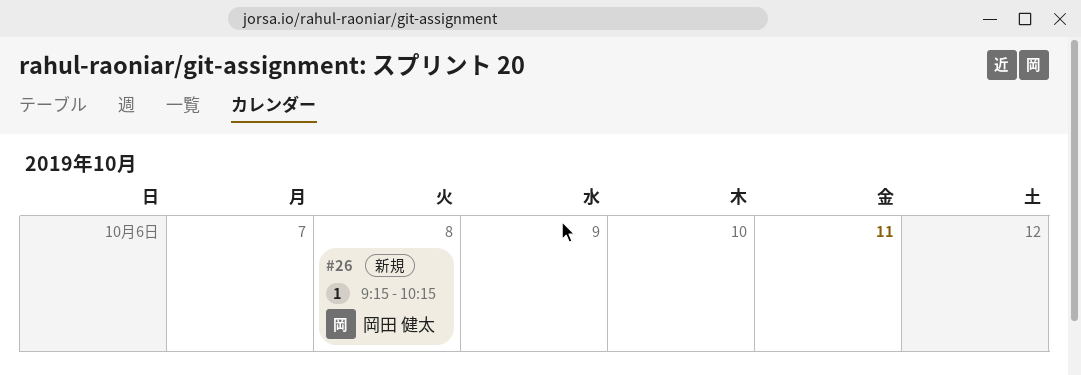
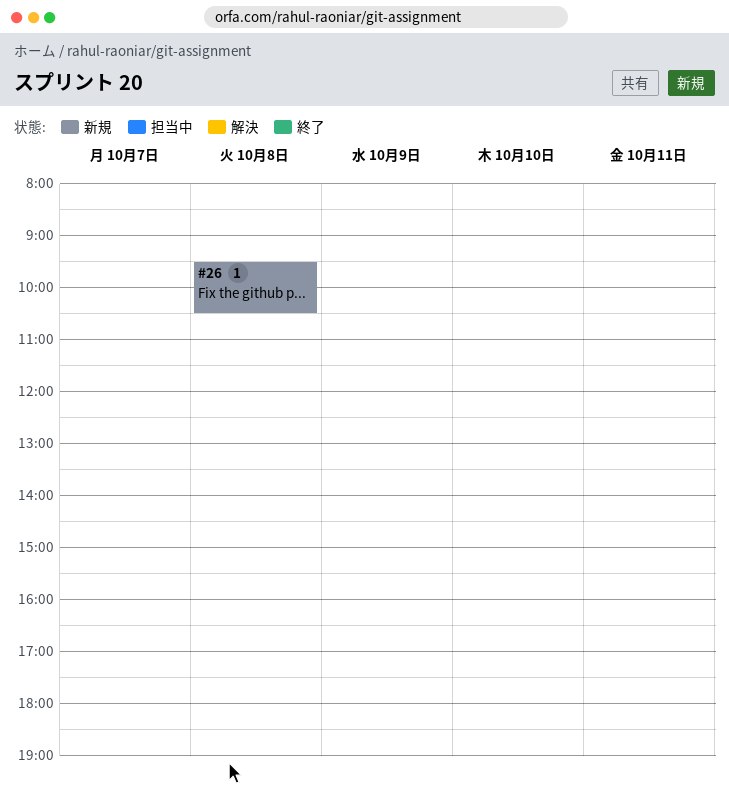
#26, begins: 09:15 -> 09:30
#26, ends: 10:15 -> 10:30

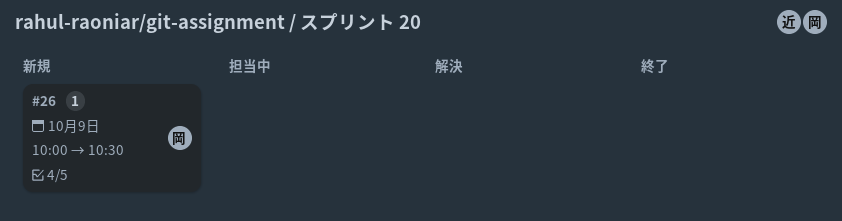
#26, day: Oct 8 -> Oct 9
#26, begins: 09:30 -> 10:00

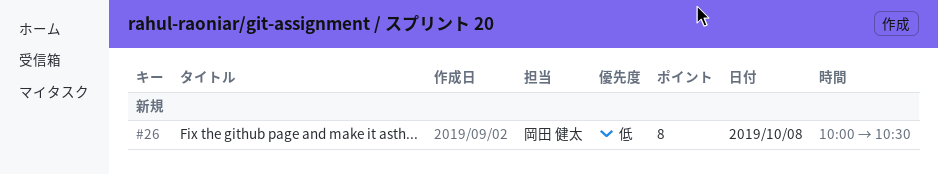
#26, estimate: 1 -> 8
#26, day: Oct 9 -> Oct 8

